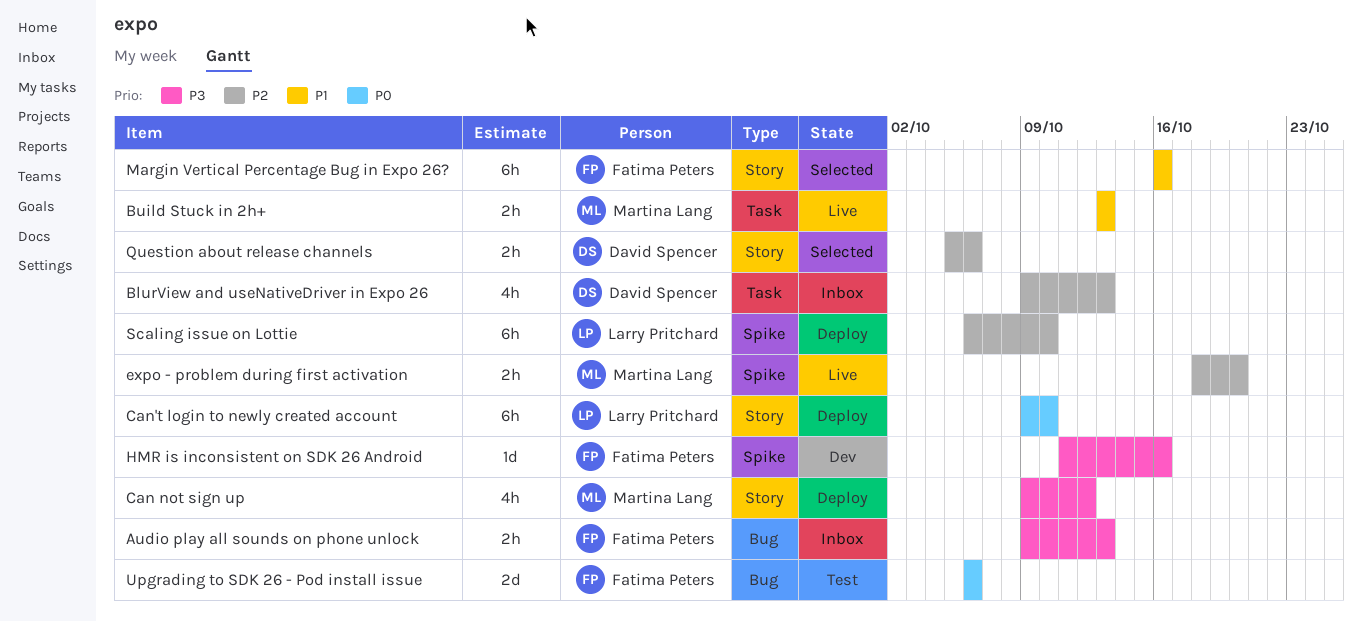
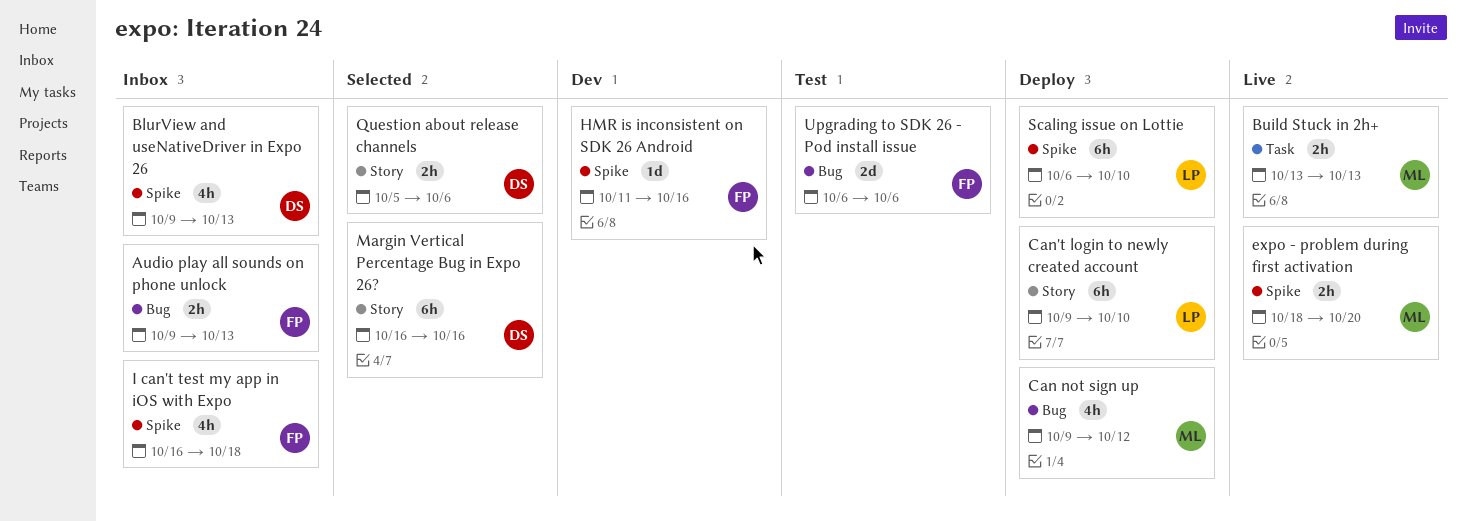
BlurView and useNativeDriver in Expo 26, label: Task -> Spike
Can not sign up, label: Story -> Bug
I can't test my app in iOS with Expo: none -> present
Margin Vertical Percentage Bug in Expo 26?, owner: Fatima Peters -> David Spencer

